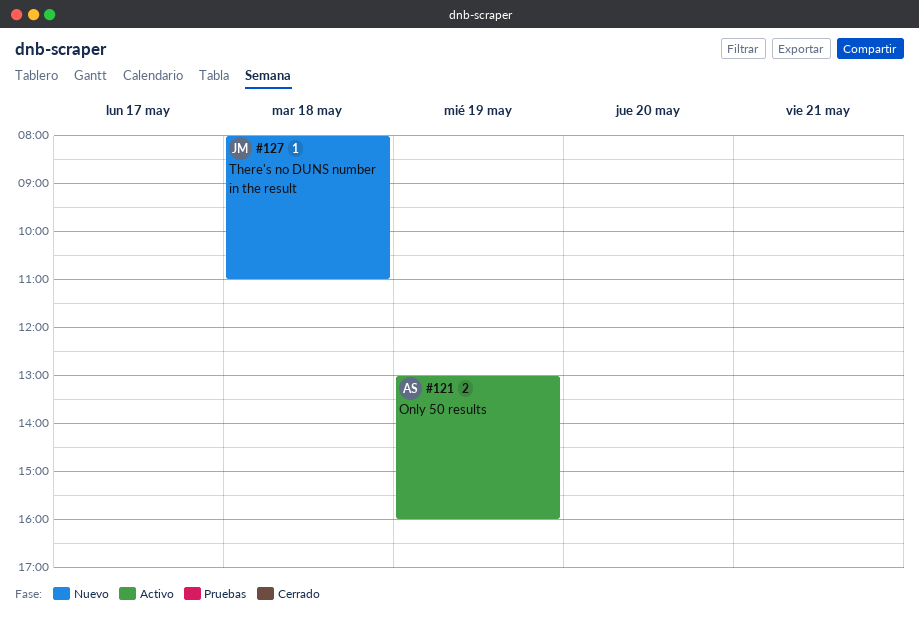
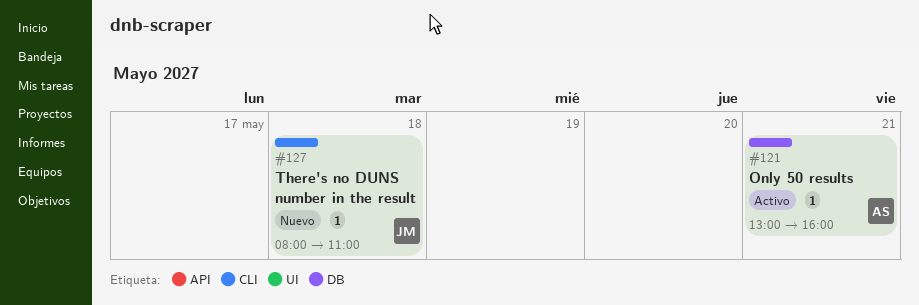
#121, estimate: 2 -> 1
#121, day: May 19 -> May 21

